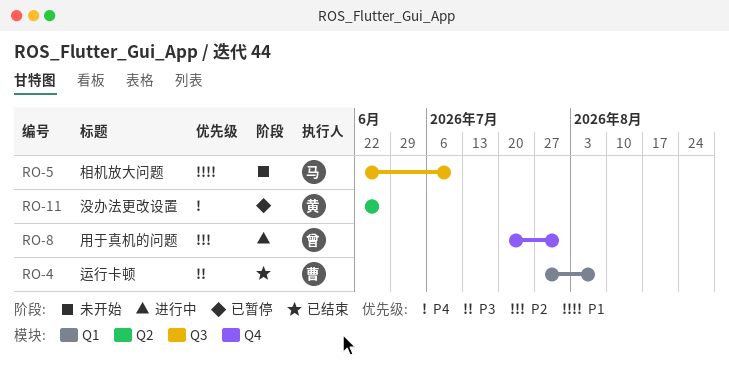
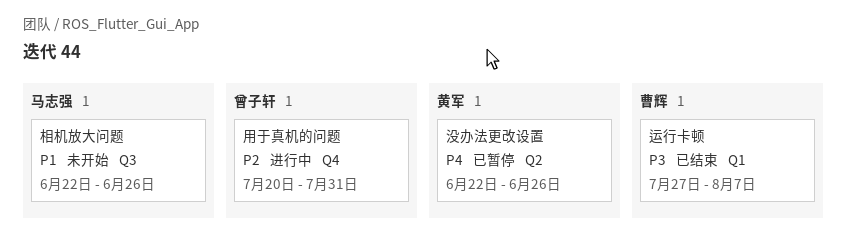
相机放大问题, due: Jul 10 -> Jun 26

